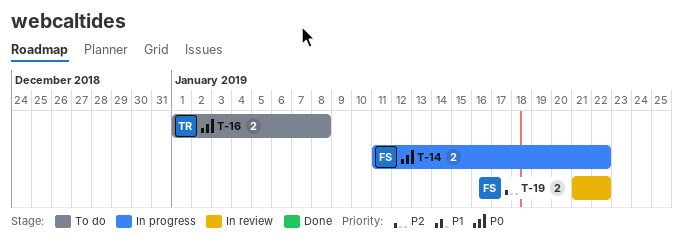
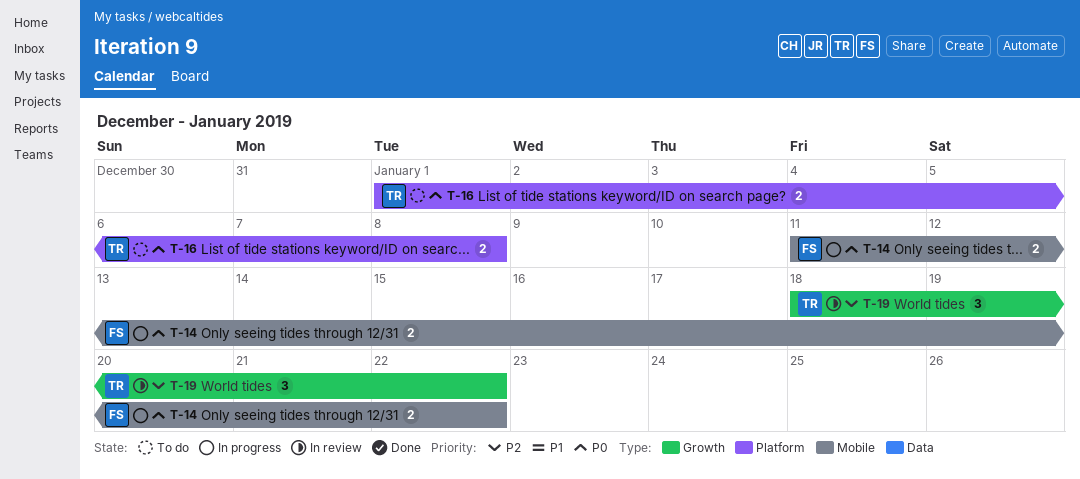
T-19, owner: FS -> TR
T-19, estimate: 2 -> 3
T-19, start: Jan 21 -> Jan 18

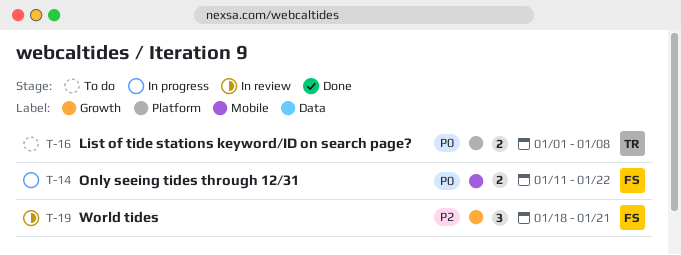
T-19, owner: TR -> FS
T-19, due: Jan 22 -> Jan 21

